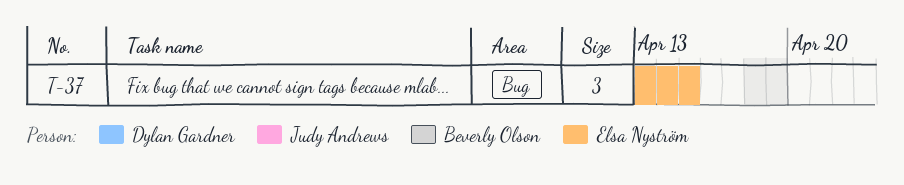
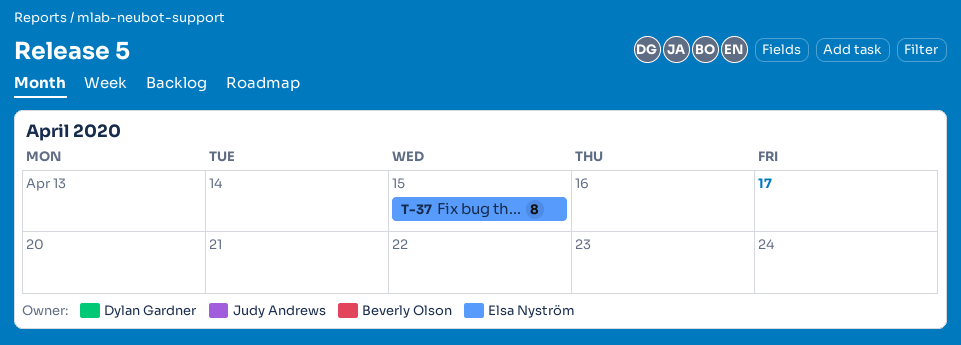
T-37, estimate: 3 -> 8
T-37, start: Apr 13 -> Apr 15

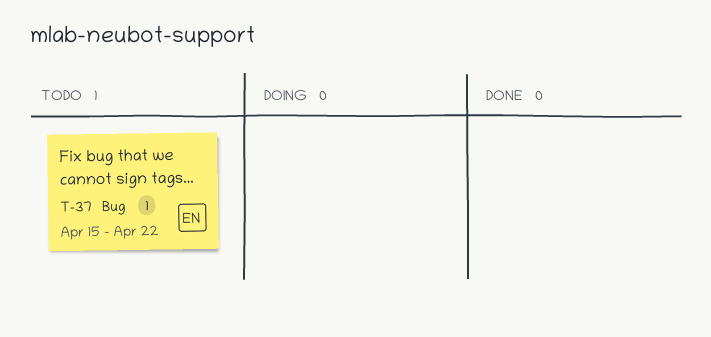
T-37, estimate: 8 -> 1
T-37, due: Apr 15 -> Apr 22

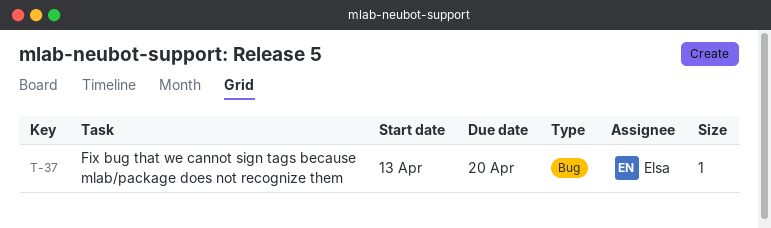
T-37, start: Apr 15 -> Apr 13
T-37, due: Apr 22 -> Apr 20

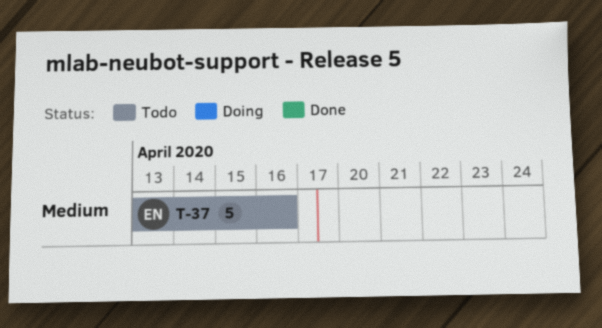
T-37, estimate: 1 -> 5
T-37, due: Apr 20 -> Apr 16

